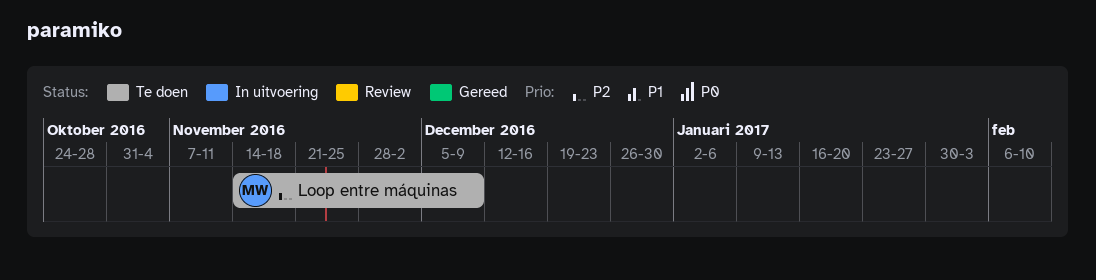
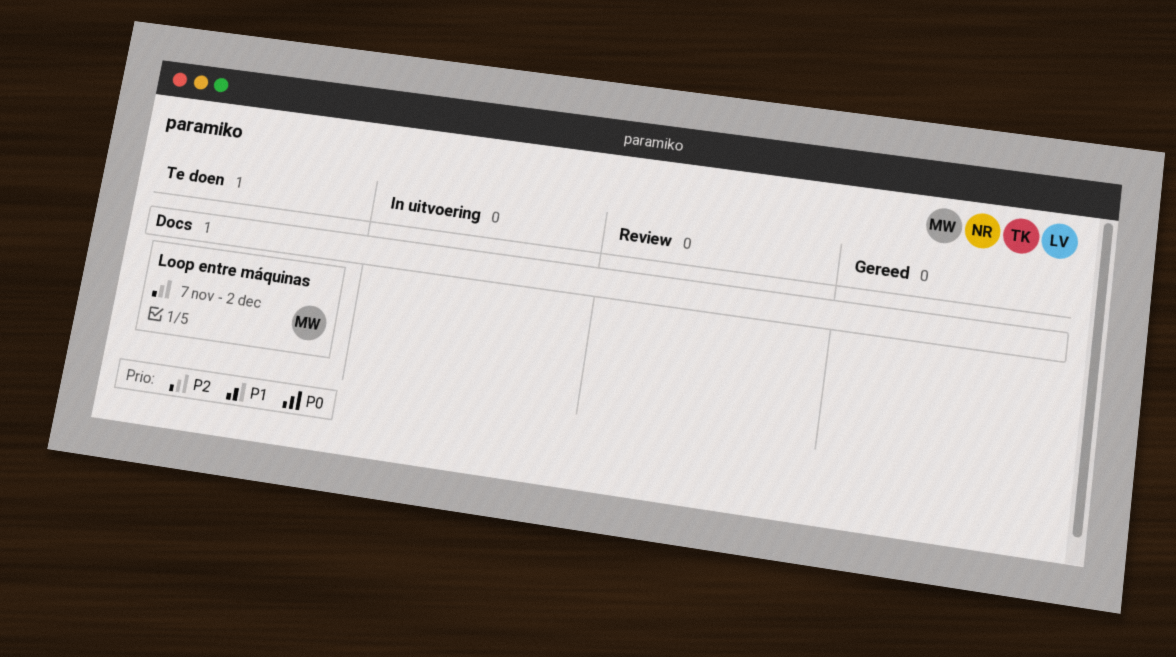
Loop entre máquinas, start: Nov 14 -> Nov 7
Loop entre máquinas, due: Dec 9 -> Dec 2

